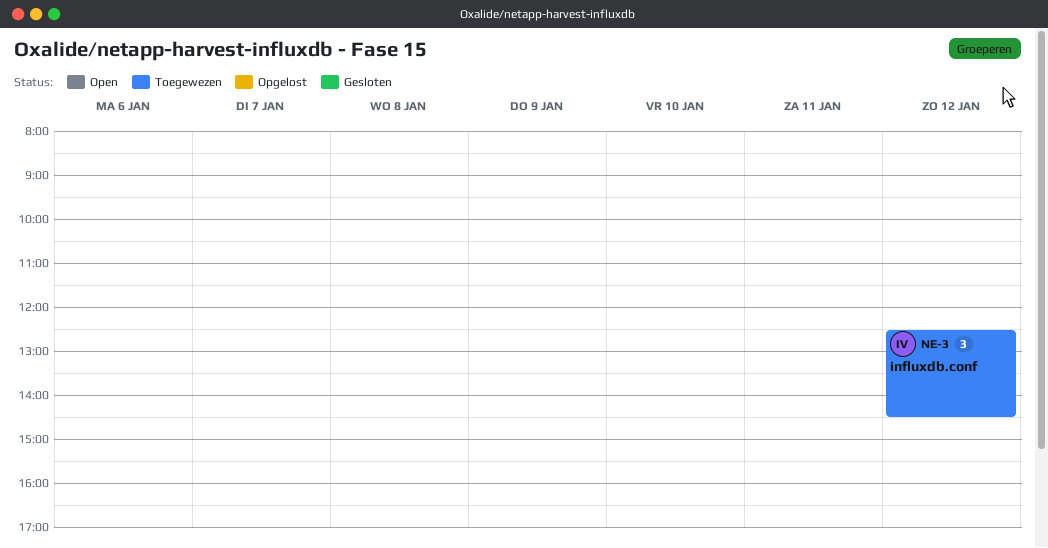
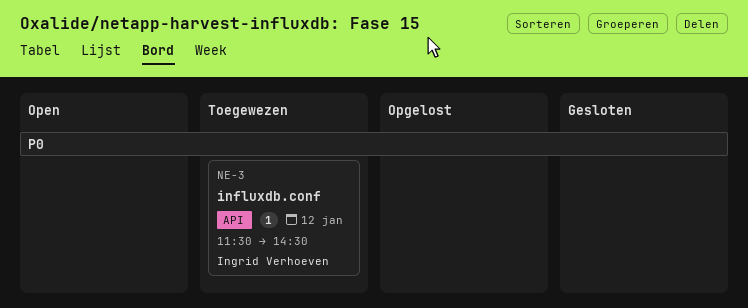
NE-3, estimate: 3 -> 1
NE-3, begins: 12:30 -> 11:30

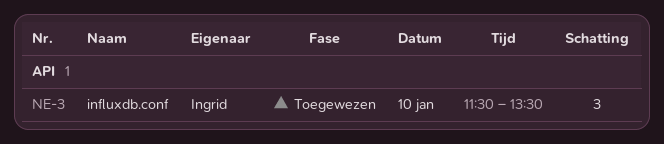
NE-3, estimate: 1 -> 3
NE-3, day: Jan 12 -> Jan 10
NE-3, ends: 14:30 -> 13:30

